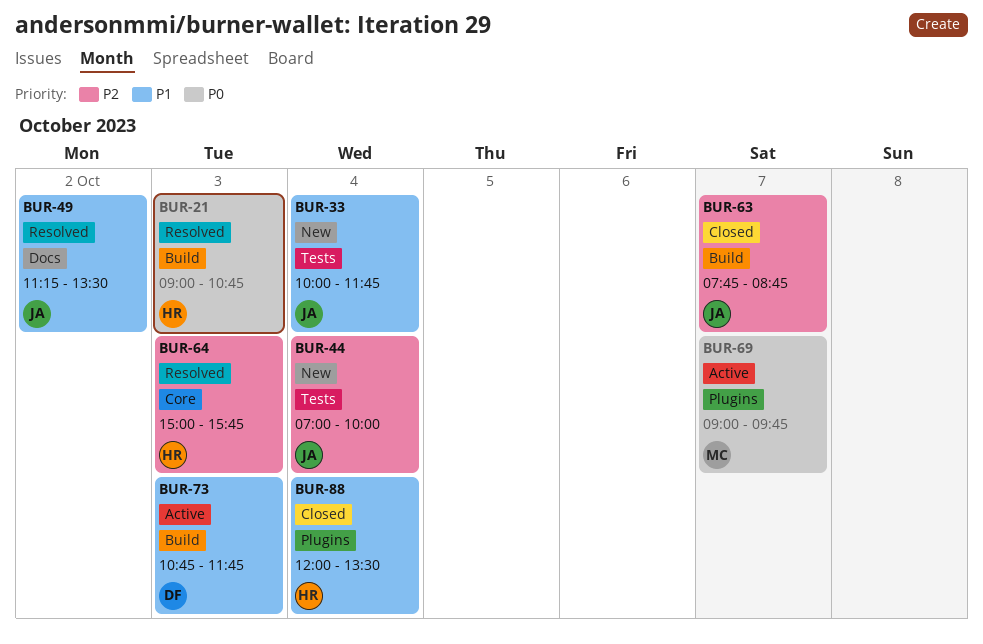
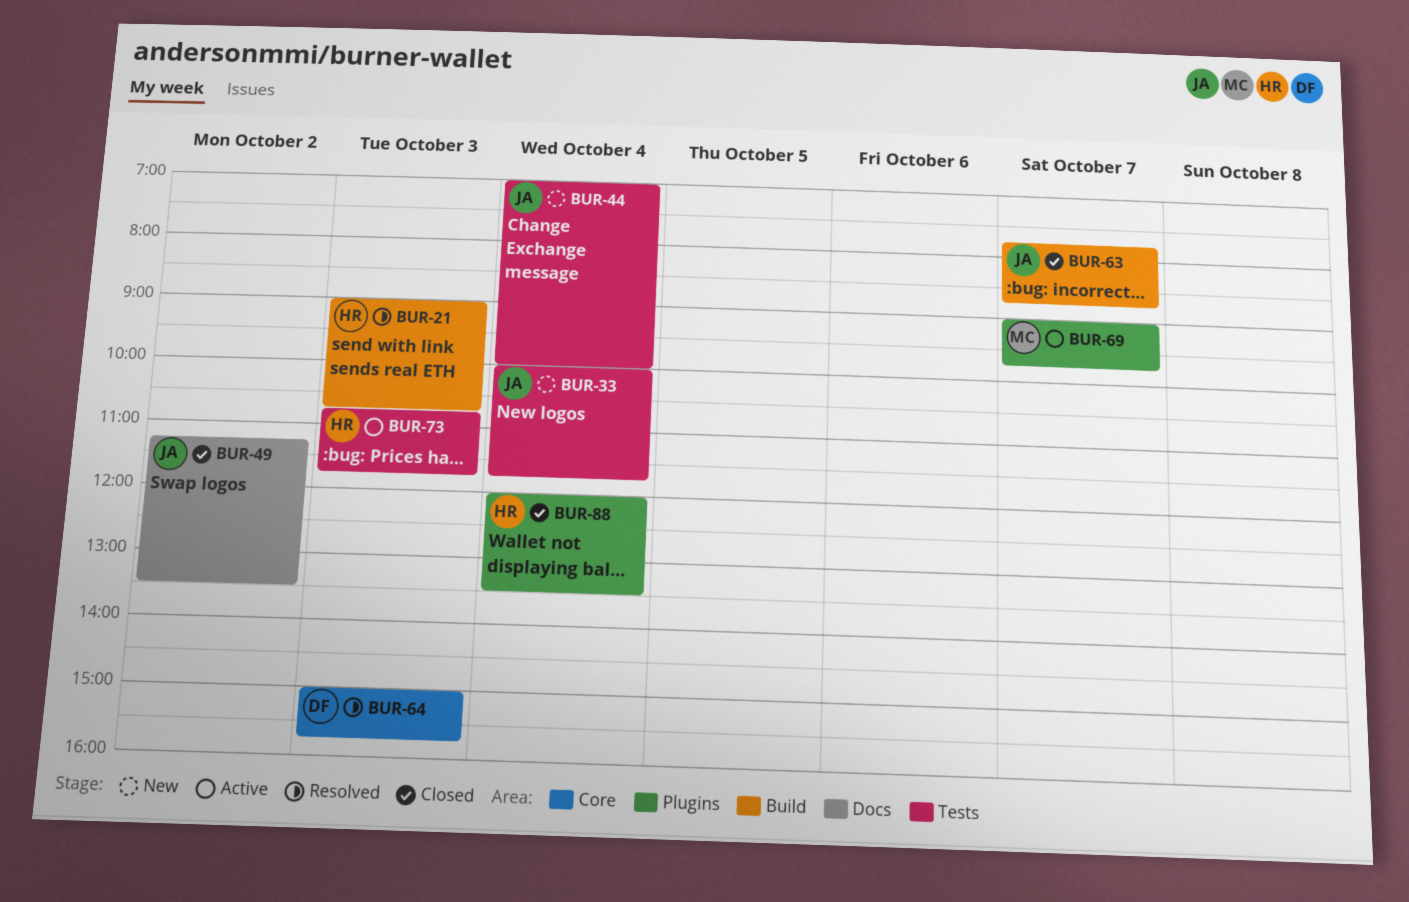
BUR-49, status: Resolved -> Closed
BUR-64, owner: HR -> DF
BUR-73, owner: DF -> HR
BUR-73, label: Build -> Tests

